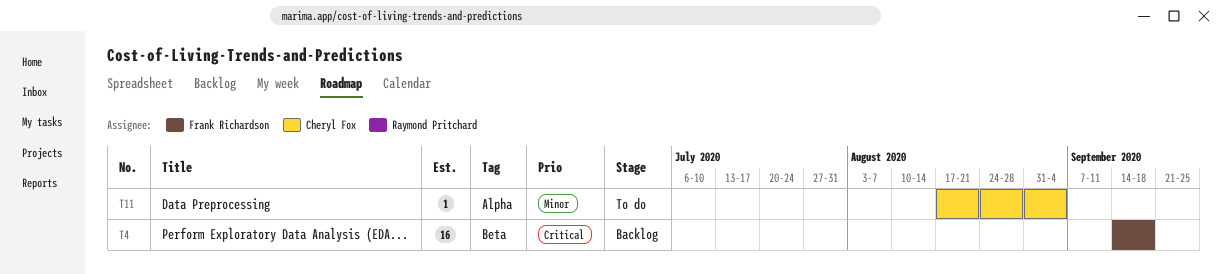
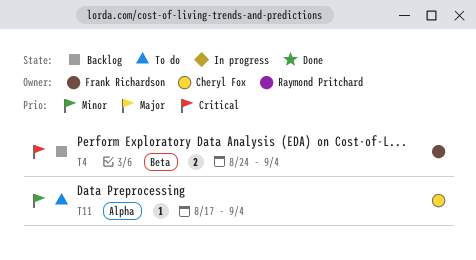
T4, estimate: 16 -> 2
T4, start: Sep 14 -> Aug 24
T4, due: Sep 18 -> Sep 4

